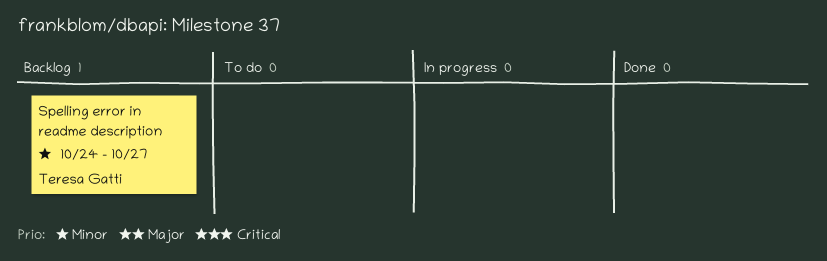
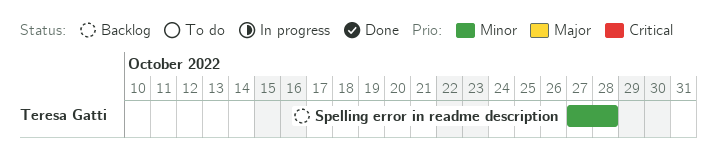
Spelling error in readme description, start: Oct 24 -> Oct 27
Spelling error in readme description, due: Oct 27 -> Oct 28

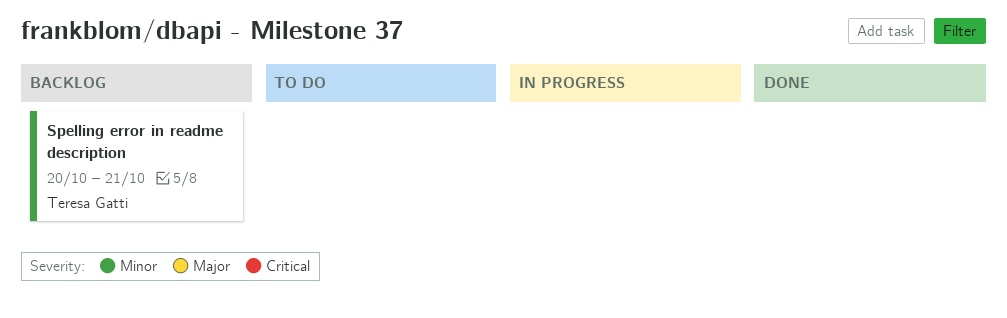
Spelling error in readme description, start: Oct 27 -> Oct 20
Spelling error in readme description, due: Oct 28 -> Oct 21

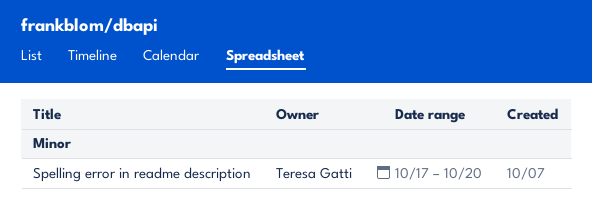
Spelling error in readme description, start: Oct 20 -> Oct 17
Spelling error in readme description, due: Oct 21 -> Oct 20

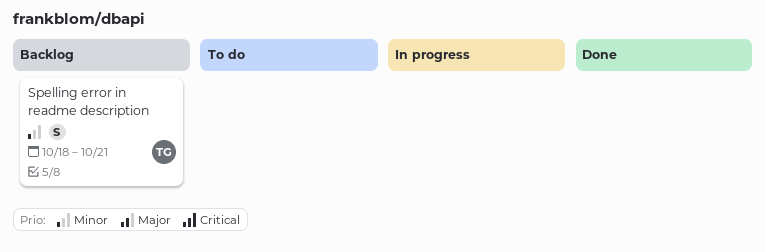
Spelling error in readme description, start: Oct 17 -> Oct 18
Spelling error in readme description, due: Oct 20 -> Oct 21

